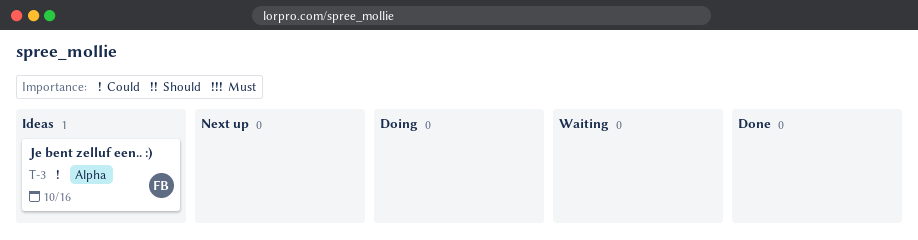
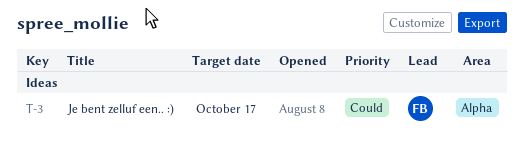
T-3, due: Oct 16 -> Oct 17

